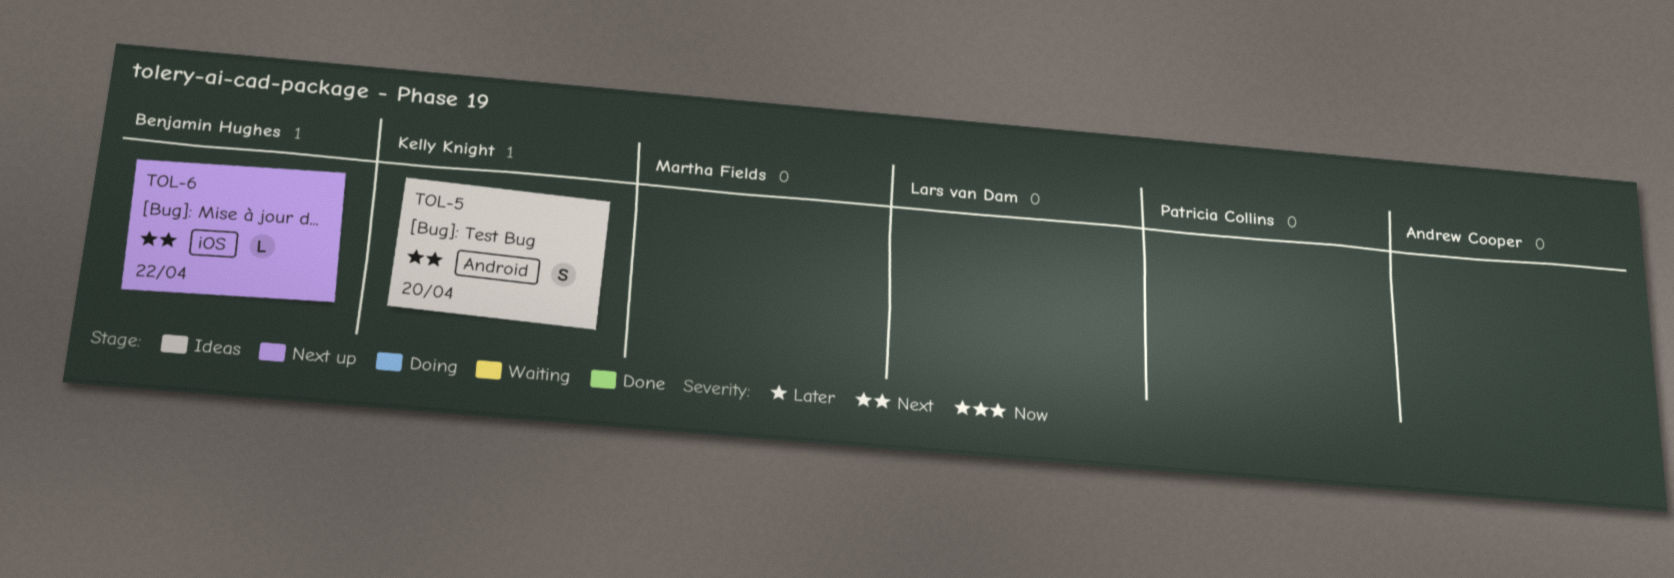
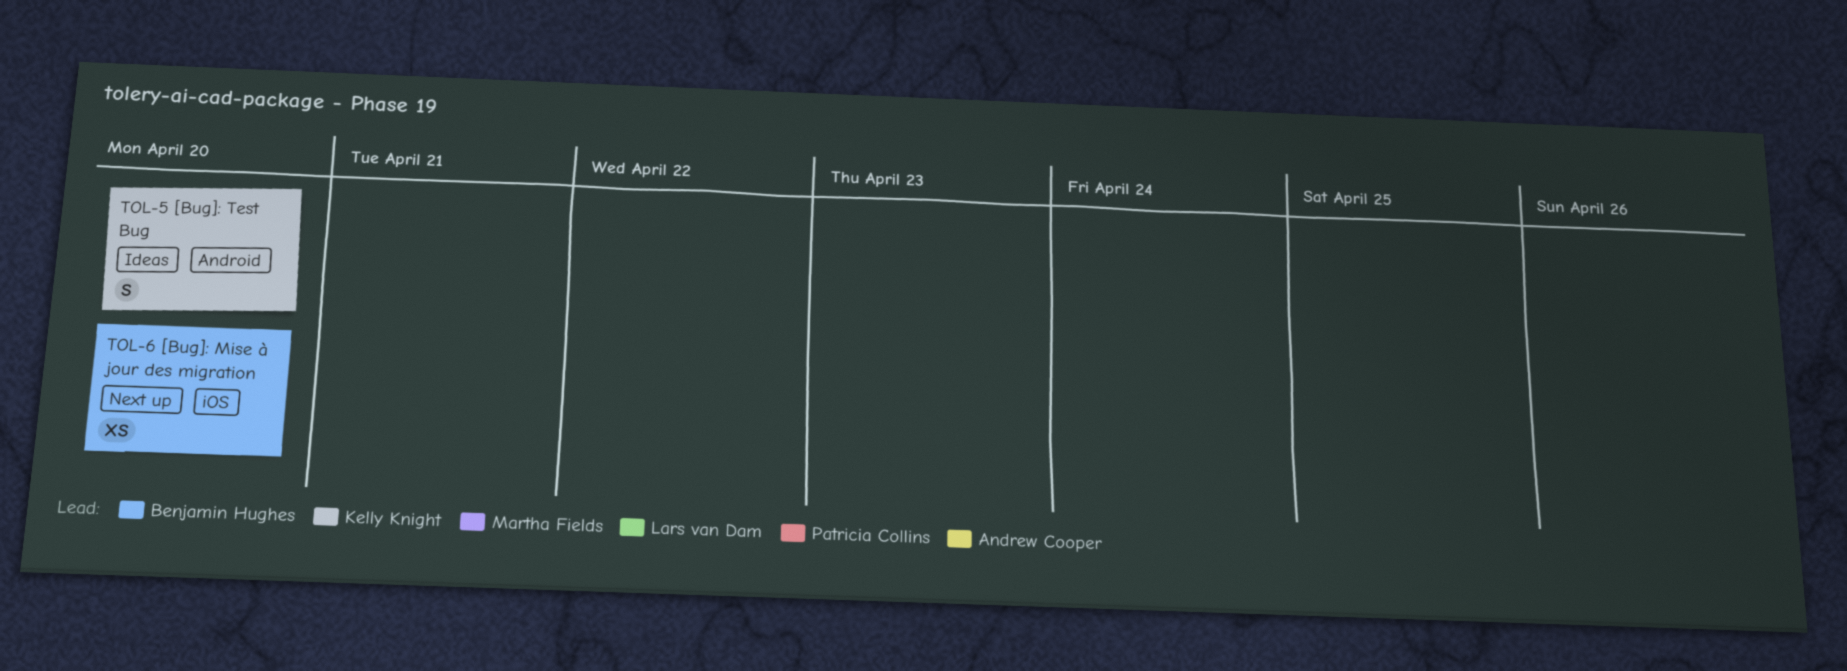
TOL-6, estimate: L -> XS
TOL-6, due: Apr 22 -> Apr 20

